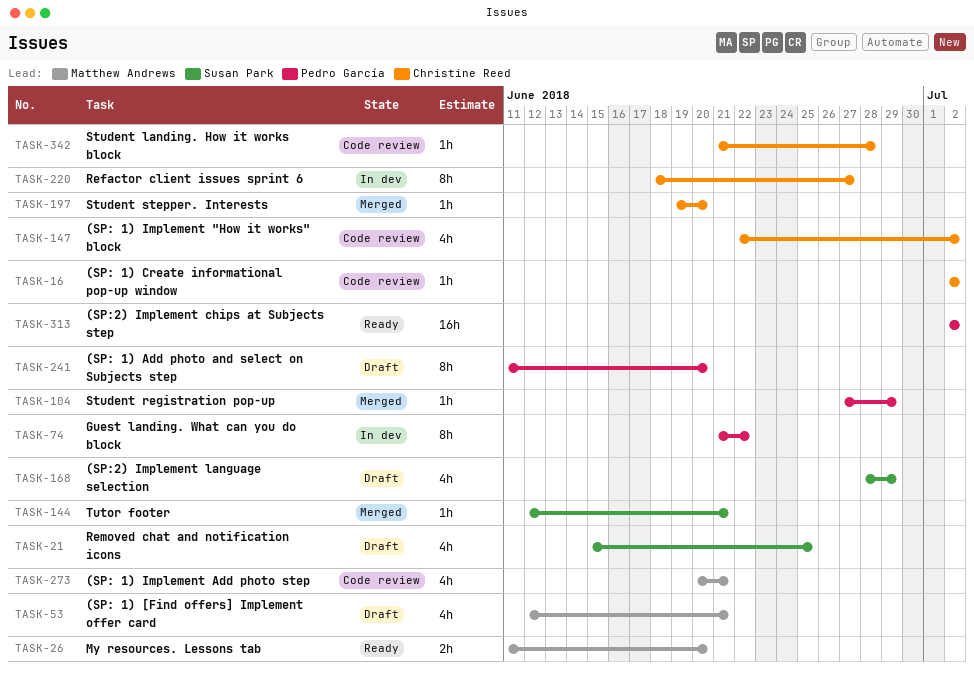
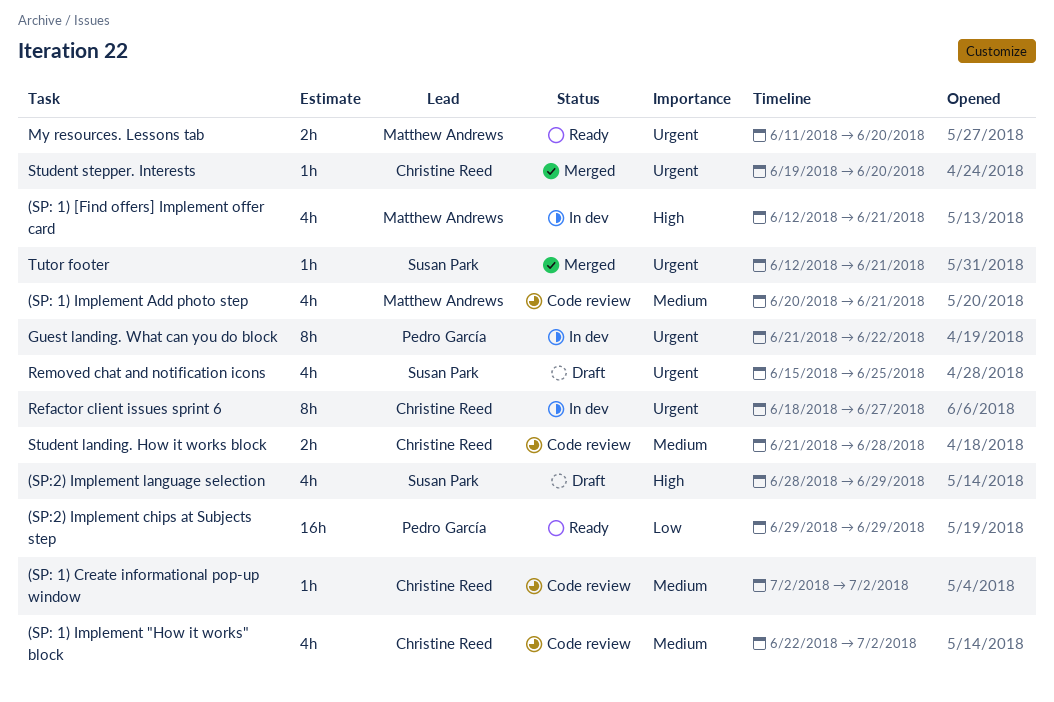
(SP: 1) [Find offers] Implement offer card, status: Draft -> In dev
(SP: 1) Add photo and select on Subjects step: present -> none
(SP:2) Implement chips at Subjects step, start: Jul 2 -> Jun 29
(SP:2) Implement chips at Subjects step, due: Jul 2 -> Jun 29
Student landing. How it works block, estimate: 1h -> 2h
Student registration pop-up: present -> none

